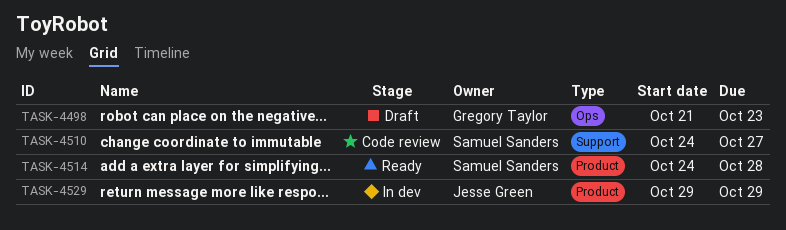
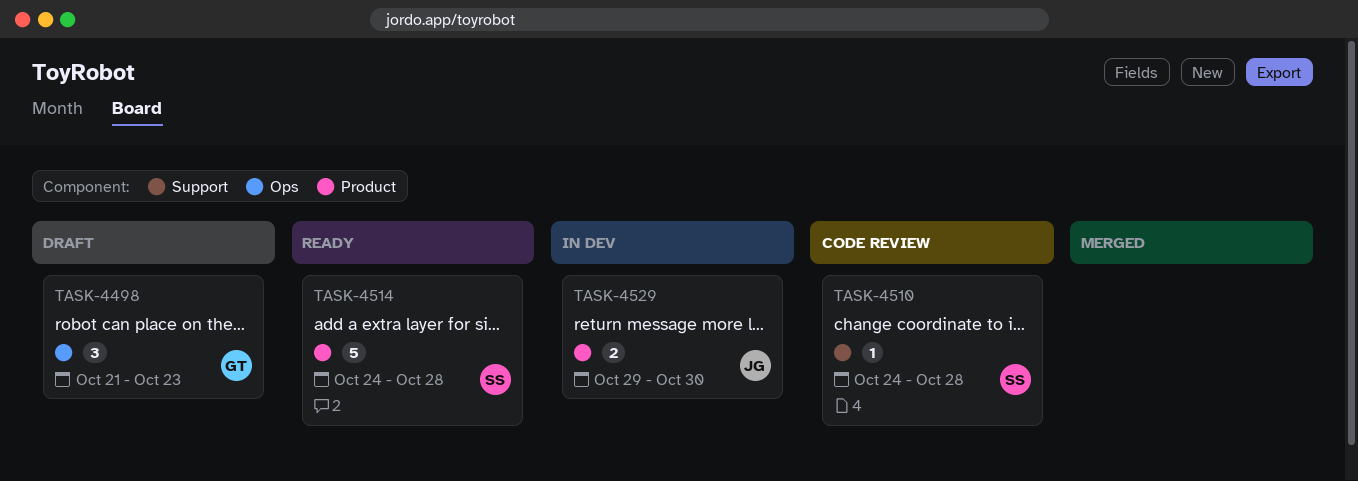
TASK-4510, due: Oct 27 -> Oct 28
TASK-4529, due: Oct 29 -> Oct 30

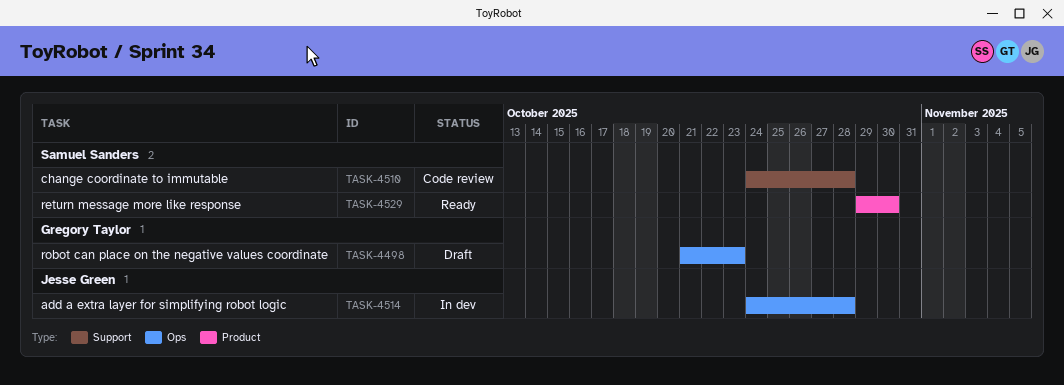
TASK-4514, status: Ready -> In dev
TASK-4514, owner: Samuel Sanders -> Jesse Green
TASK-4514, label: Product -> Ops
TASK-4529, status: In dev -> Ready
TASK-4529, owner: Jesse Green -> Samuel Sanders

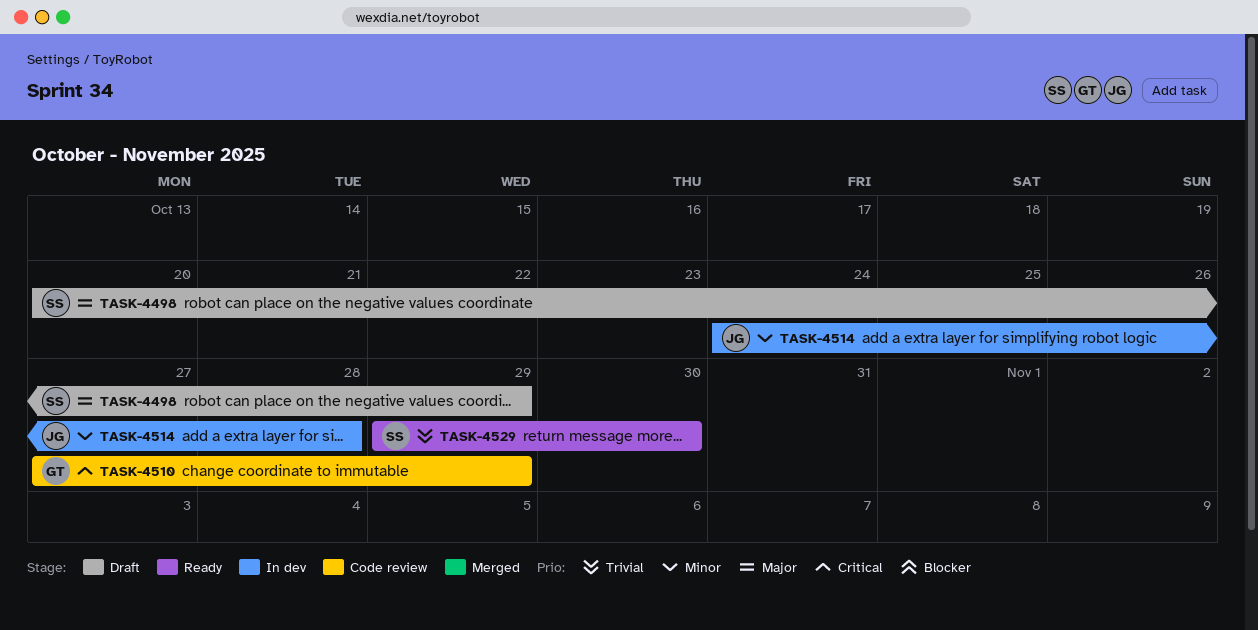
TASK-4498, owner: Gregory Taylor -> Samuel Sanders
TASK-4498, start: Oct 21 -> Oct 20
TASK-4498, due: Oct 23 -> Oct 29
TASK-4510, owner: Samuel Sanders -> Gregory Taylor
TASK-4510, start: Oct 24 -> Oct 27
TASK-4510, due: Oct 28 -> Oct 29

